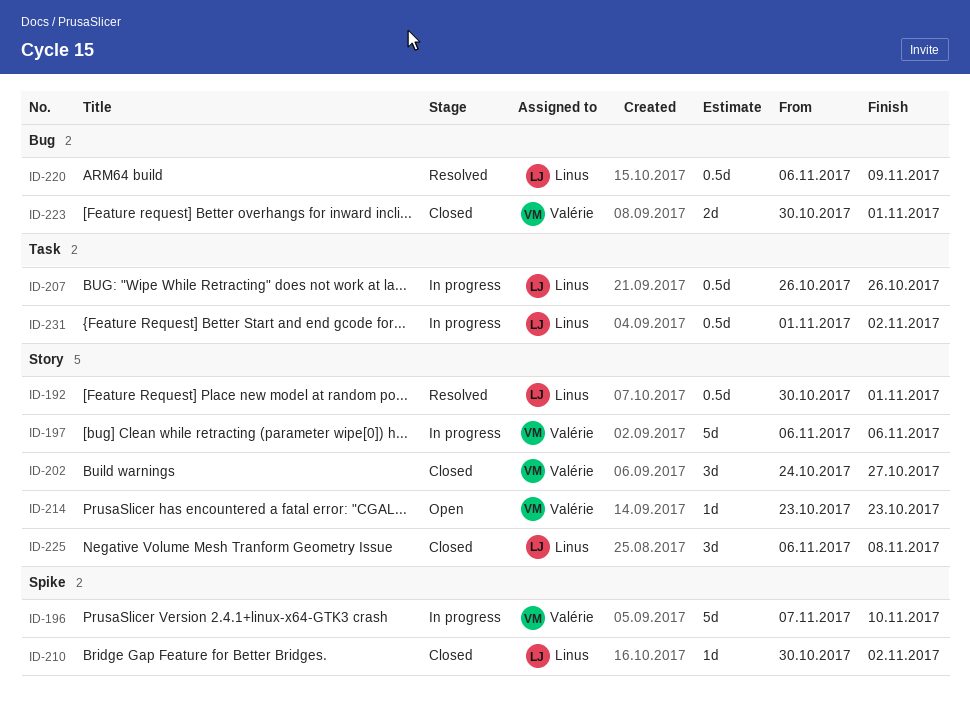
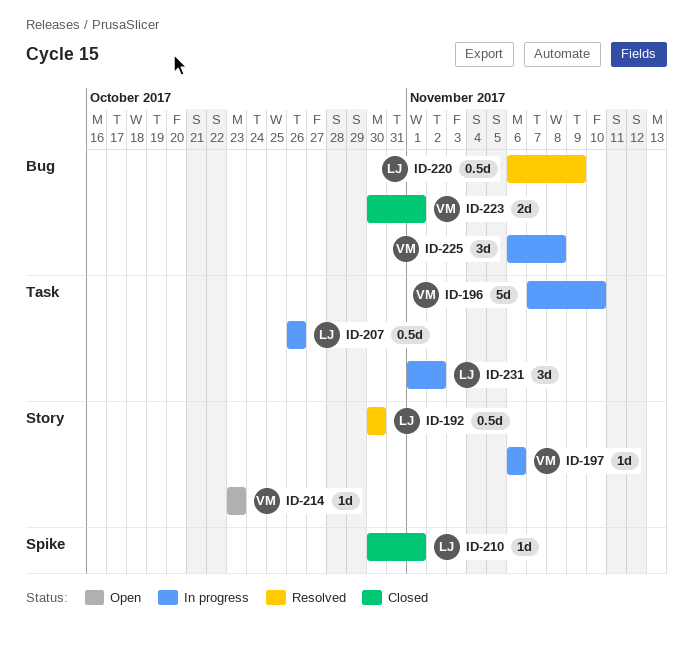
ID-192, due: Nov 1 -> Oct 30
ID-196, label: Spike -> Task
ID-197, estimate: 5d -> 1d
ID-202: present -> none
ID-210, due: Nov 2 -> Nov 1
ID-225, status: Closed -> In progress
ID-225, owner: Linus -> Valérie
ID-225, label: Story -> Bug
ID-231, estimate: 0.5d -> 3d

